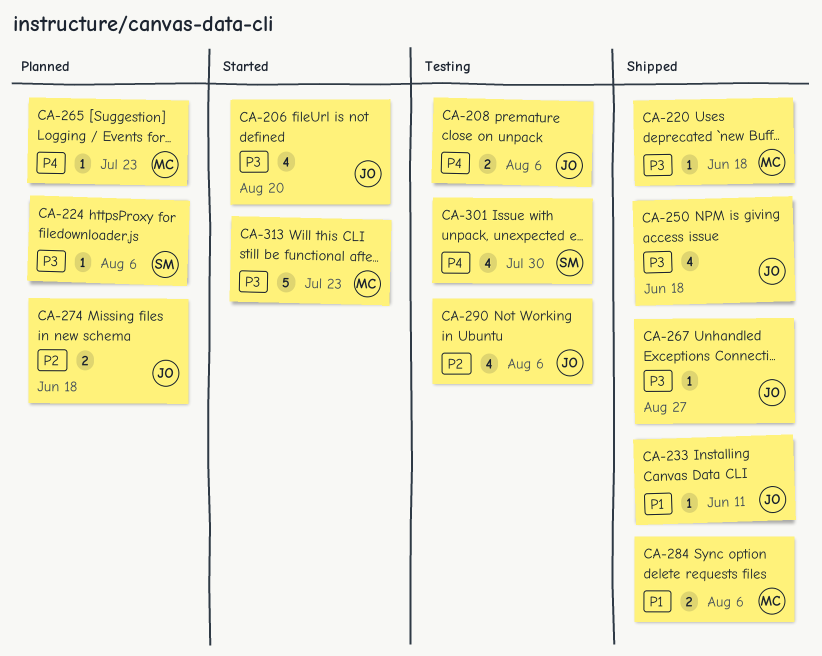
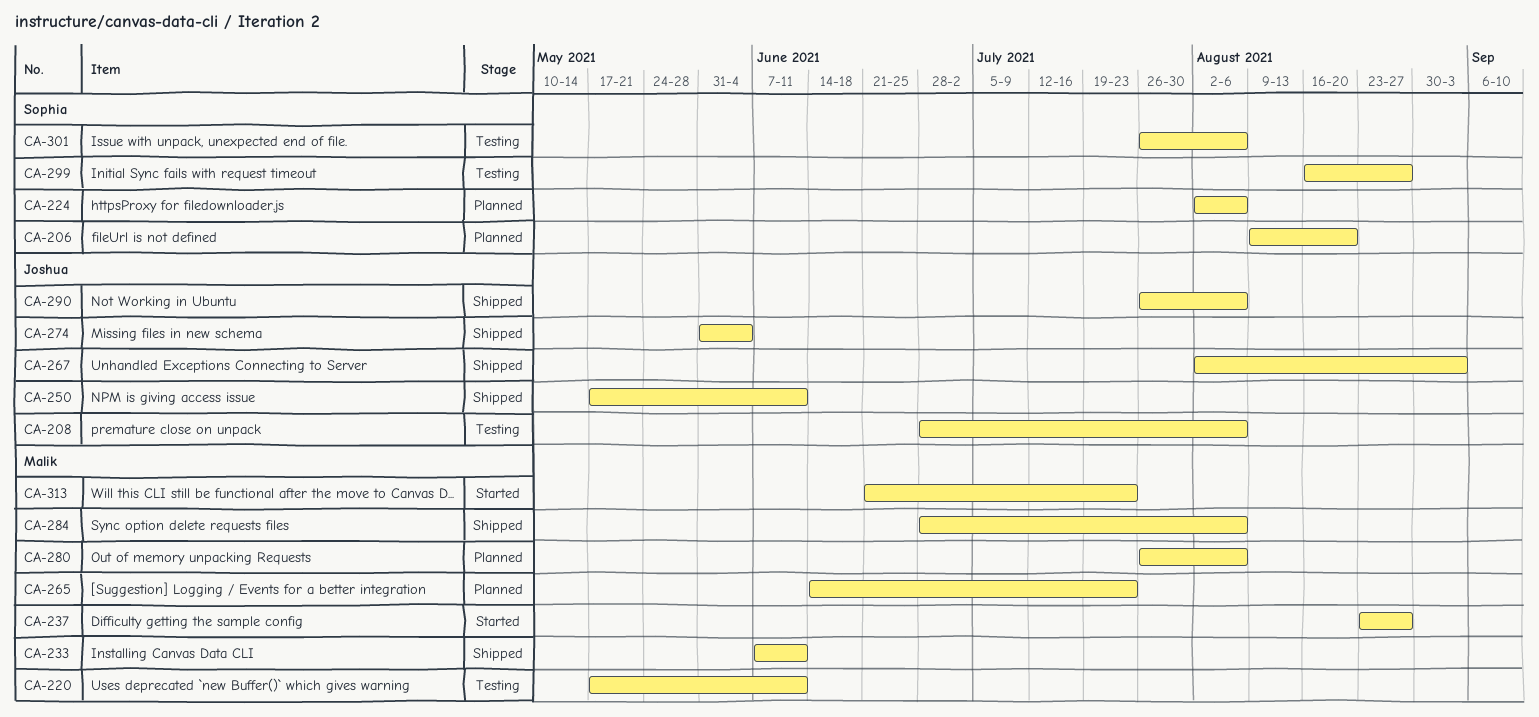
CA-206, status: Started -> Planned
CA-206, owner: Joshua -> Sophia
CA-220, status: Shipped -> Testing
CA-220, due: Jun 18 -> Jun 11
CA-233, owner: Joshua -> Malik
CA-237: none -> present
CA-250, due: Jun 18 -> Jun 11
CA-267, due: Aug 27 -> Sep 3
CA-274, status: Planned -> Shipped
CA-274, due: Jun 18 -> Jun 4
CA-280: none -> present
CA-290, status: Testing -> Shipped
CA-299: none -> present
CA-301, due: Jul 30 -> Aug 6

